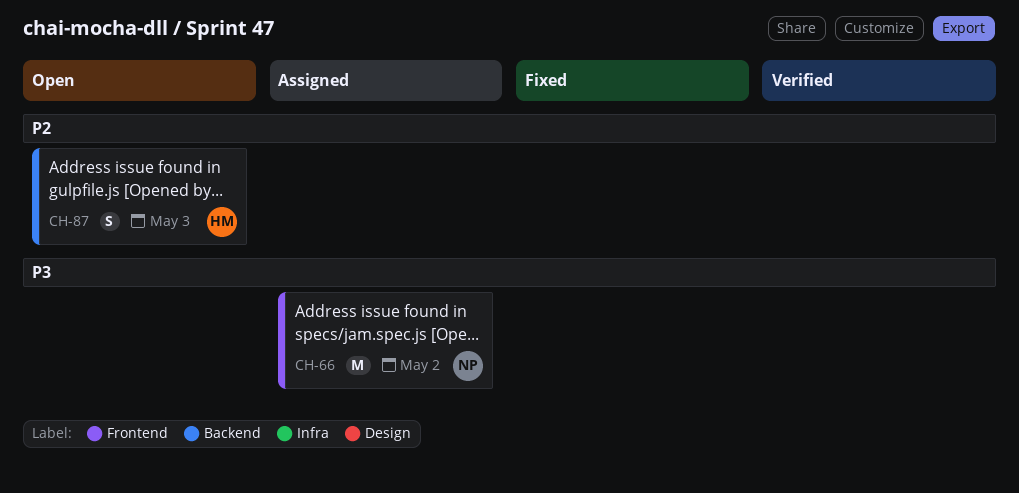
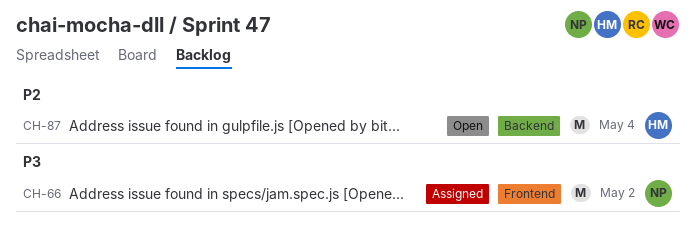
CH-87, estimate: S -> M
CH-87, due: May 3 -> May 4

